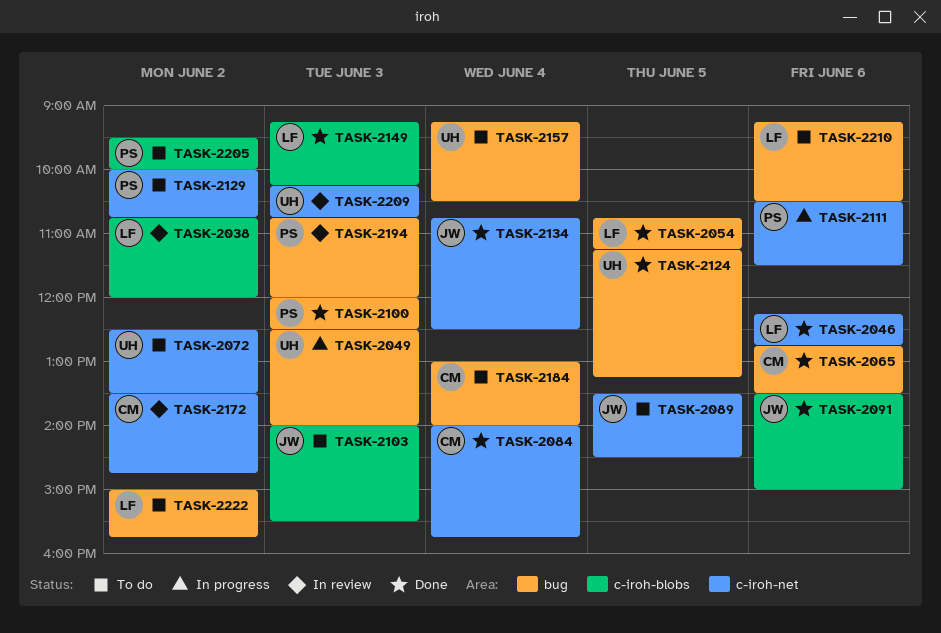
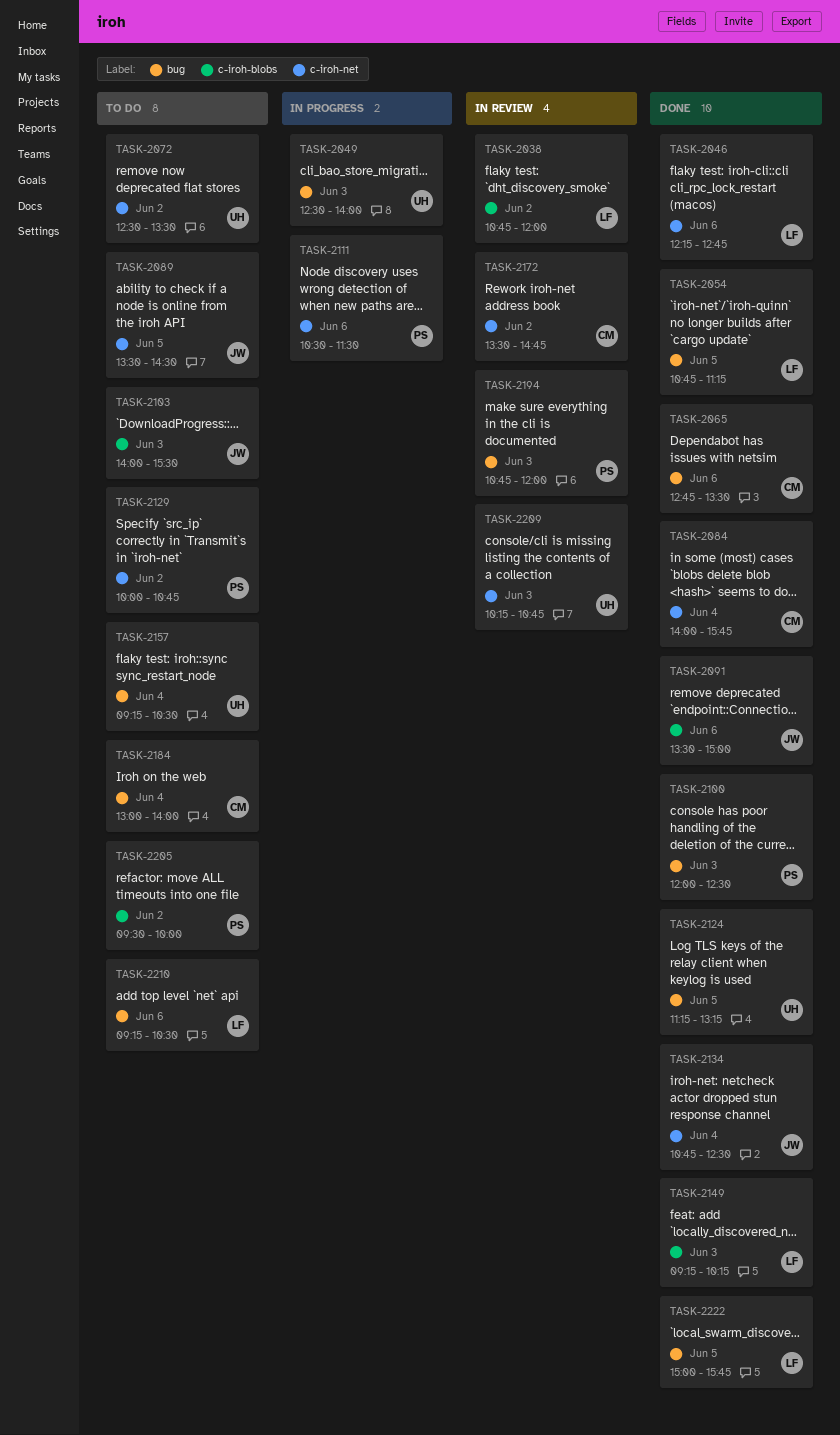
TASK-2222, status: To do -> Done
TASK-2222, day: Jun 2 -> Jun 5

